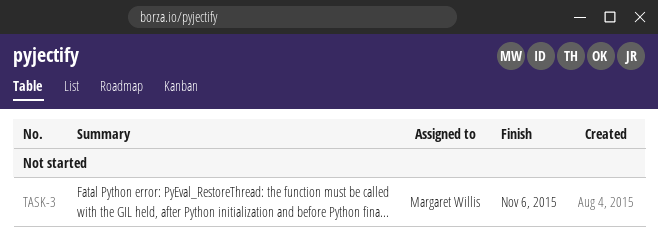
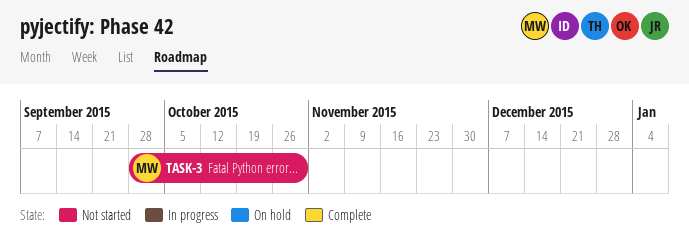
TASK-3, due: Nov 6 -> Oct 30

